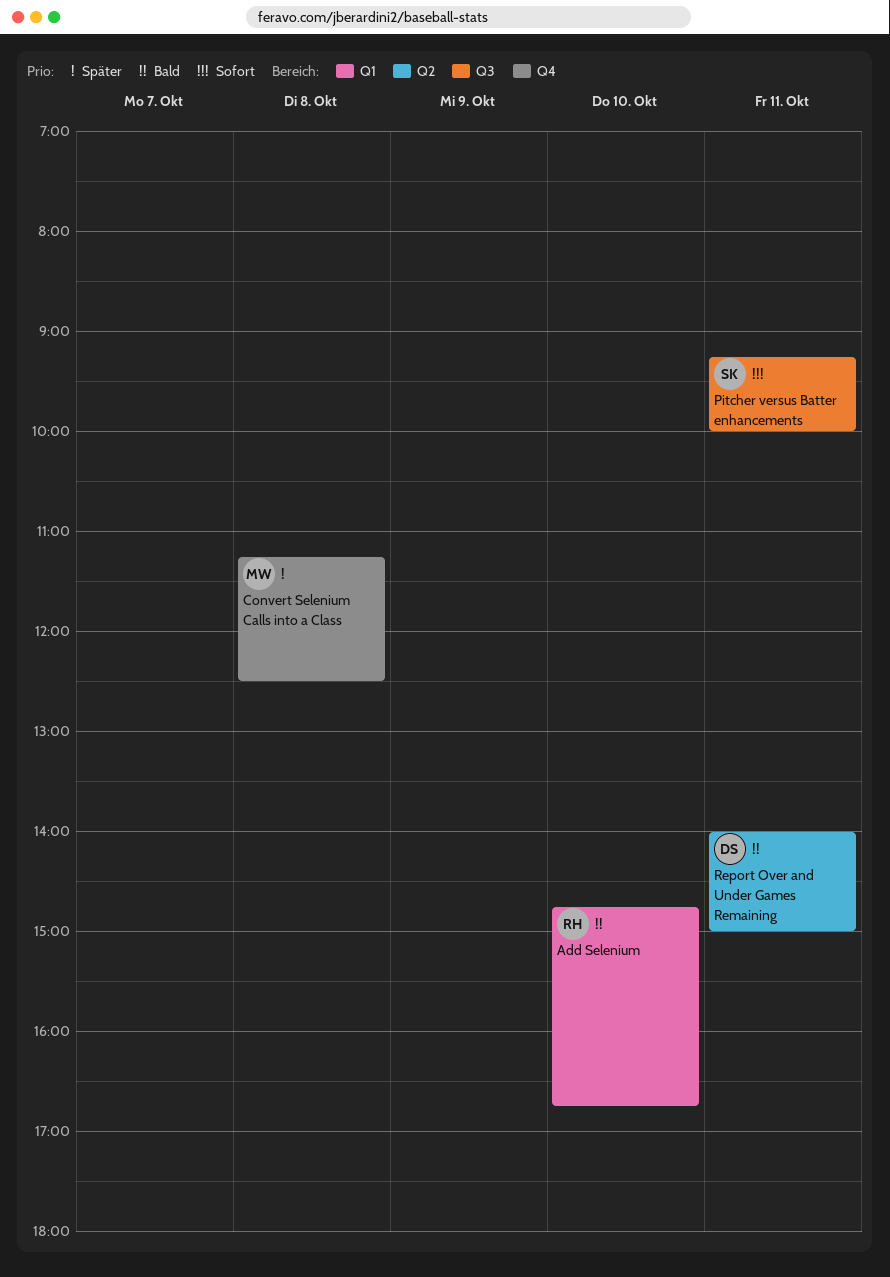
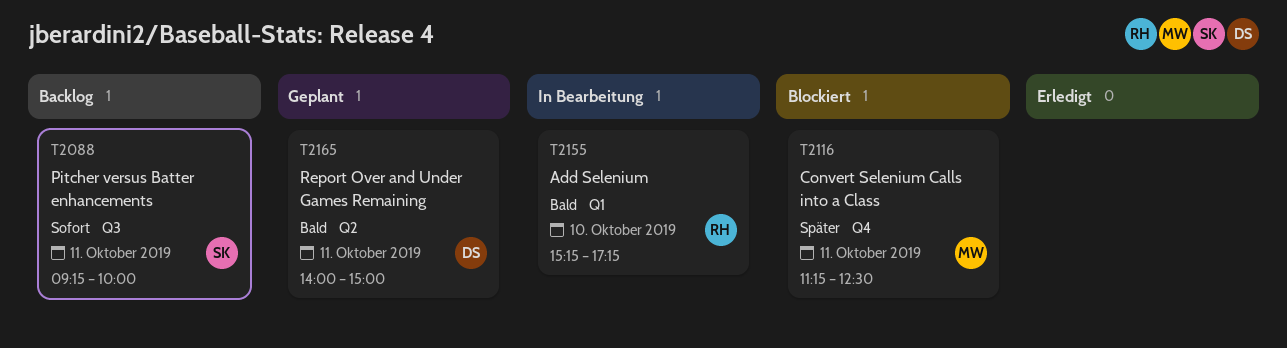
Add Selenium, begins: 14:45 -> 15:15
Add Selenium, ends: 16:45 -> 17:15
Convert Selenium Calls into a Class, day: Oct 8 -> Oct 11

